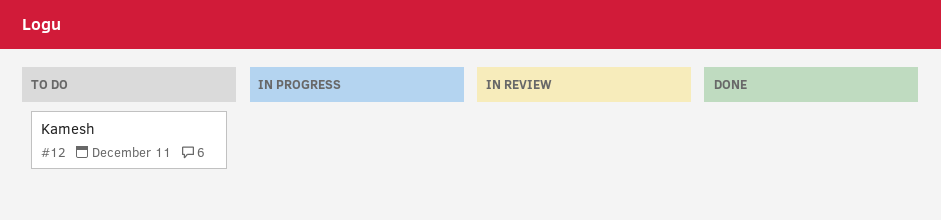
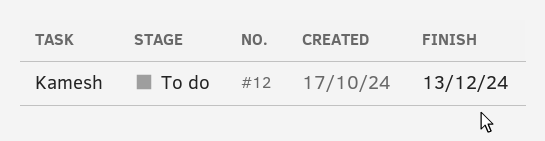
#12, due: Dec 11 -> Dec 13

